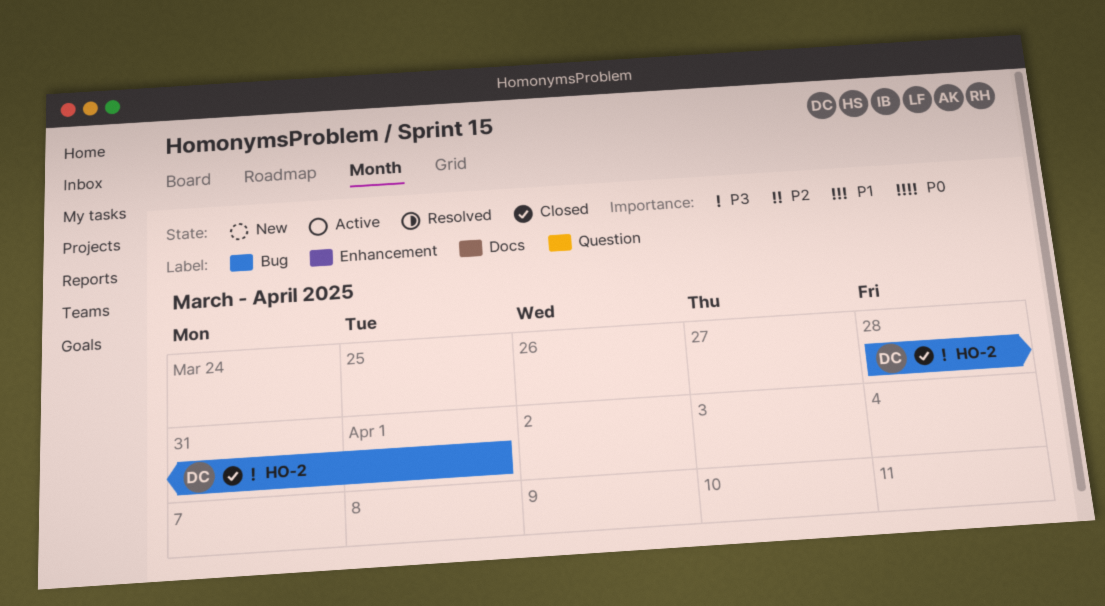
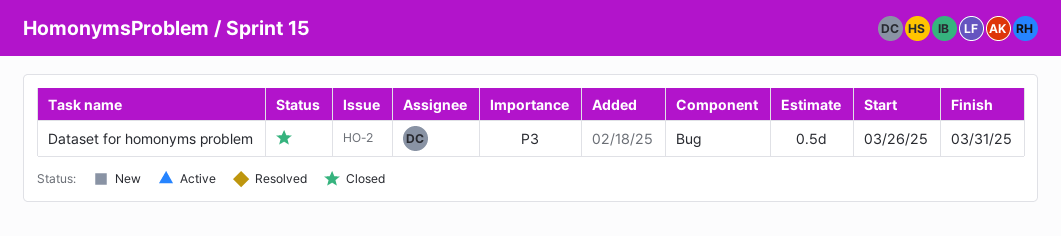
HO-2, start: Mar 28 -> Mar 26
HO-2, due: Apr 1 -> Mar 31

